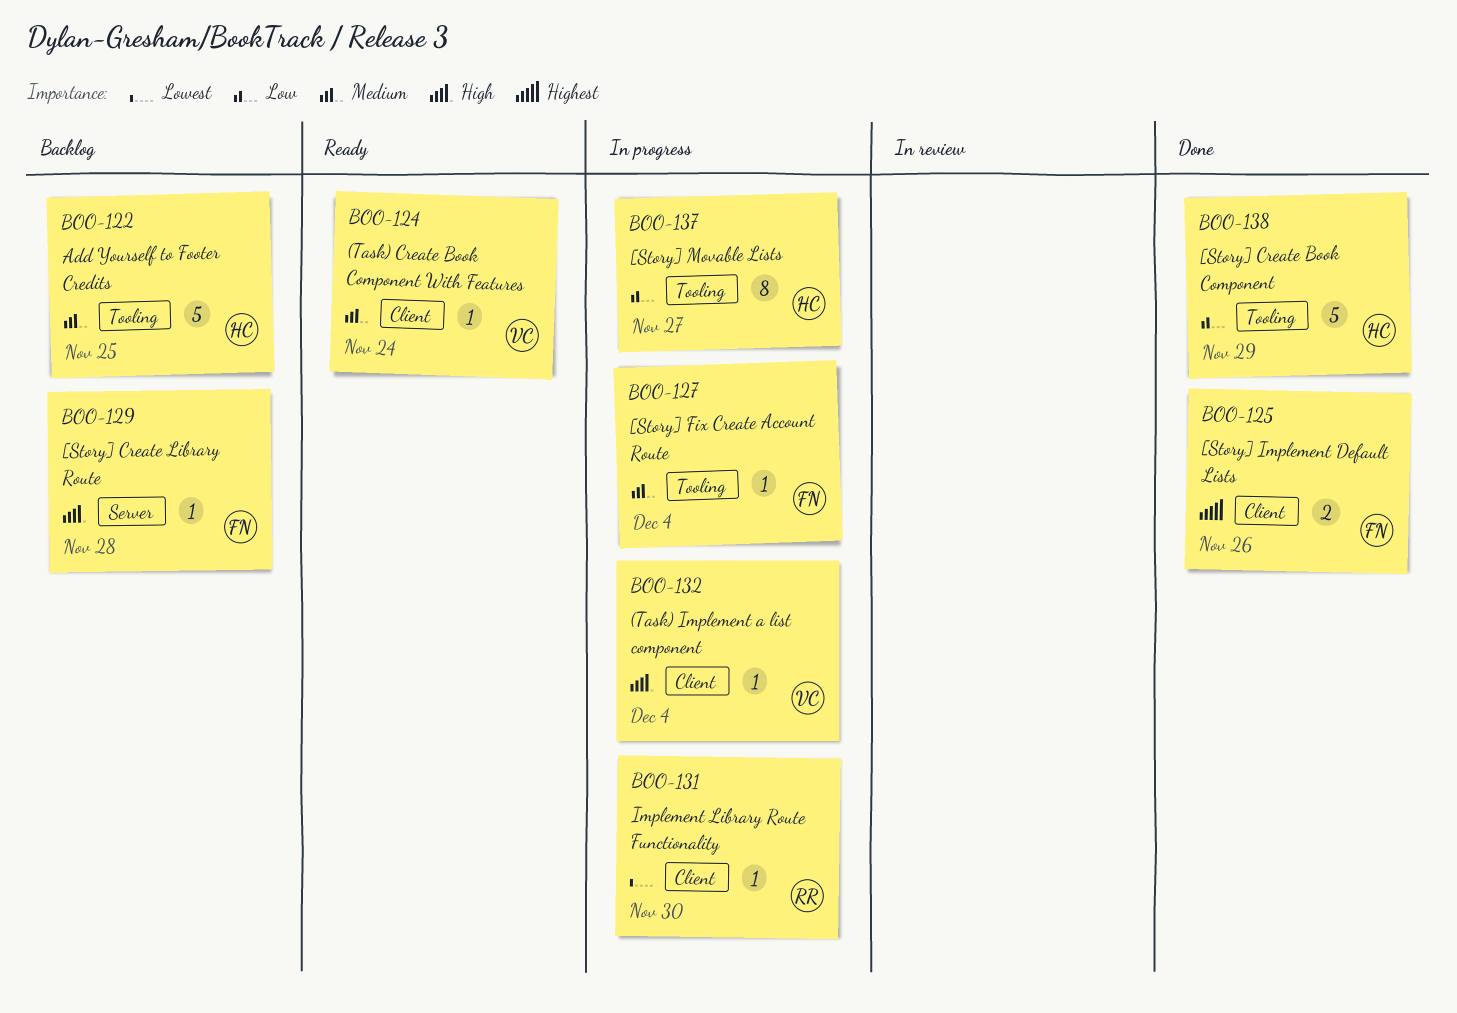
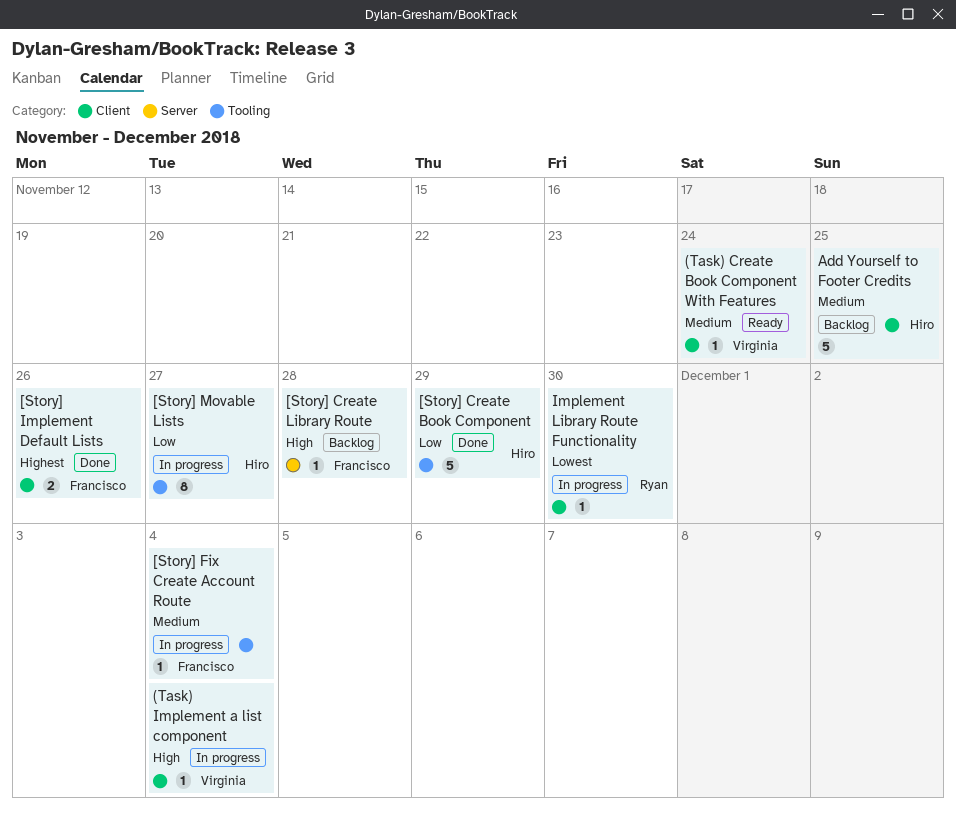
Add Yourself to Footer Credits, label: Tooling -> Client

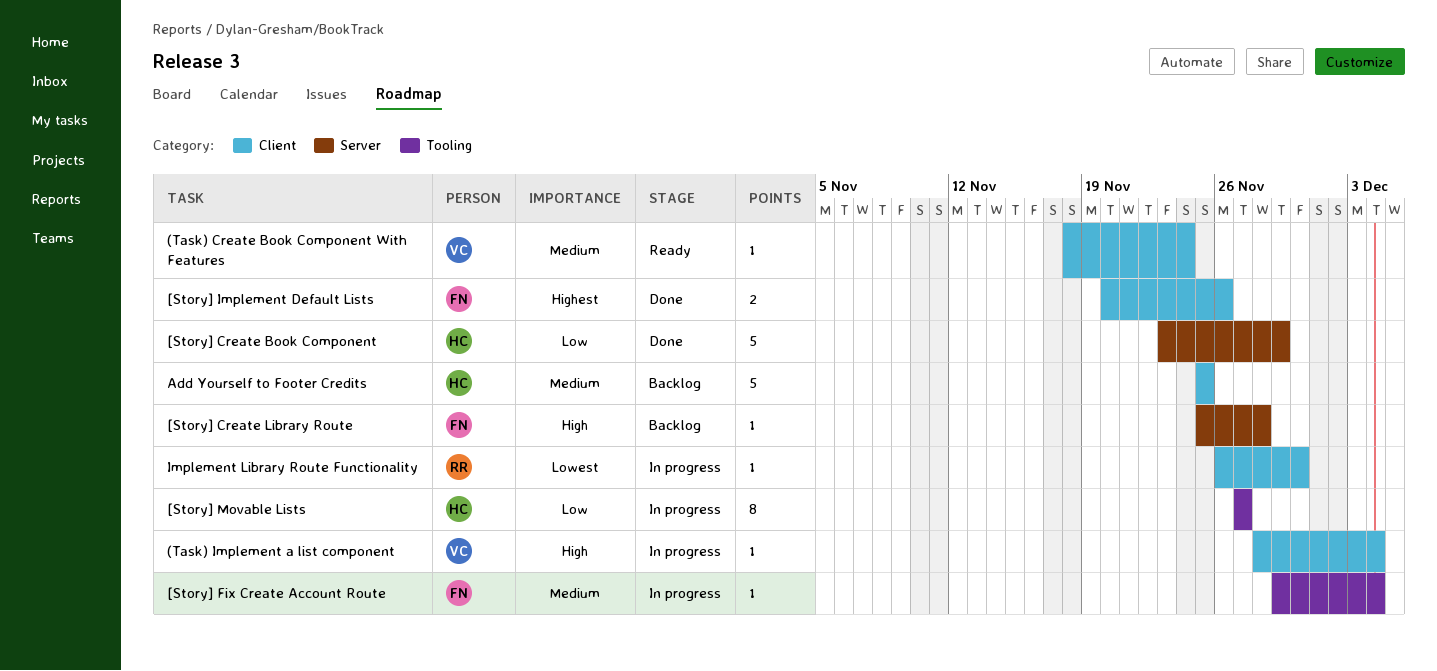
[Story] Create Book Component, label: Tooling -> Server

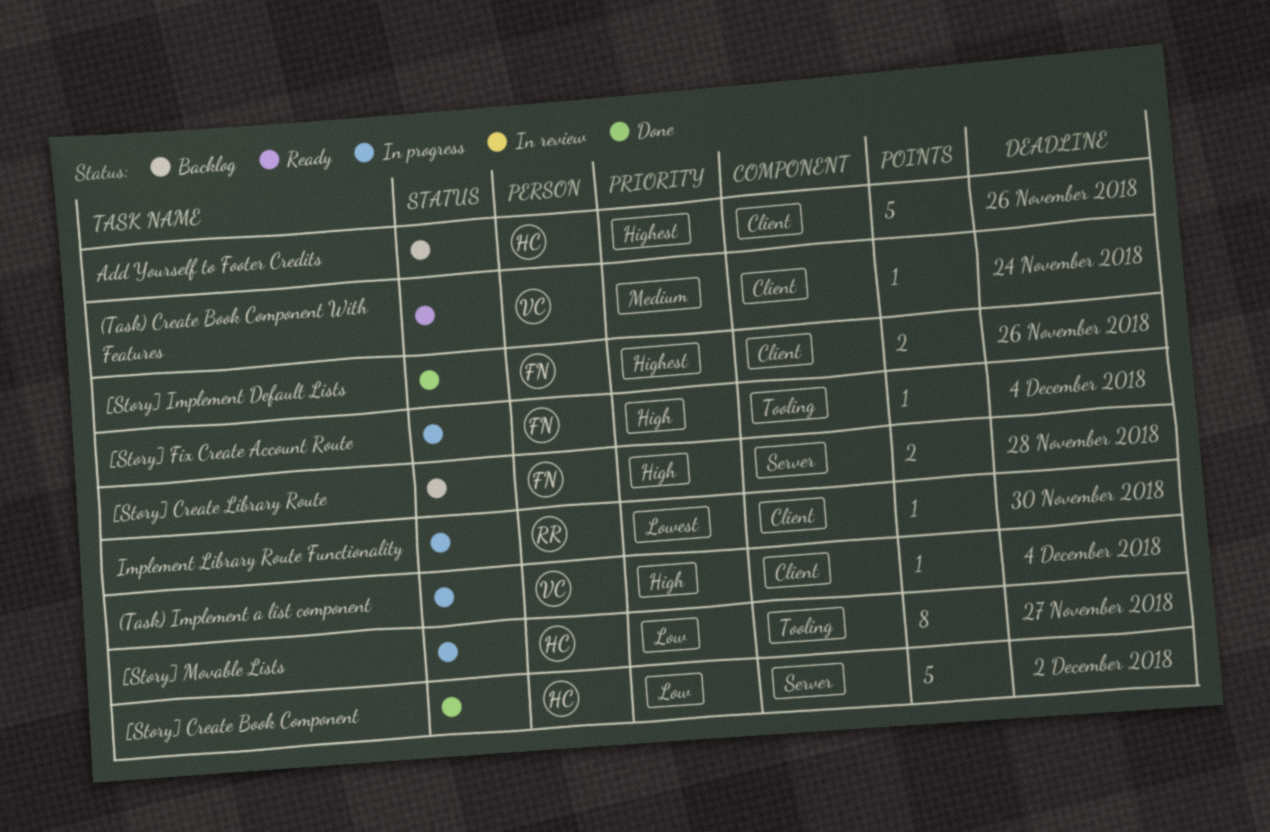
[Story] Create Book Component, due: Nov 29 -> Dec 2
[Story] Create Library Route, estimate: 1 -> 2
[Story] Fix Create Account Route, priority: Medium -> High
Add Yourself to Footer Credits, priority: Medium -> Highest
Add Yourself to Footer Credits, due: Nov 25 -> Nov 26

